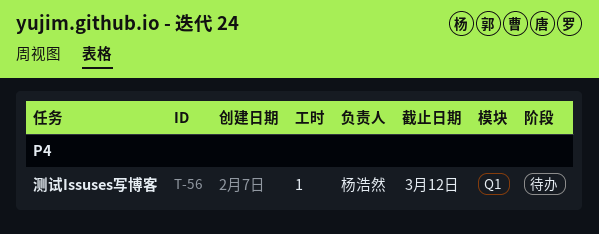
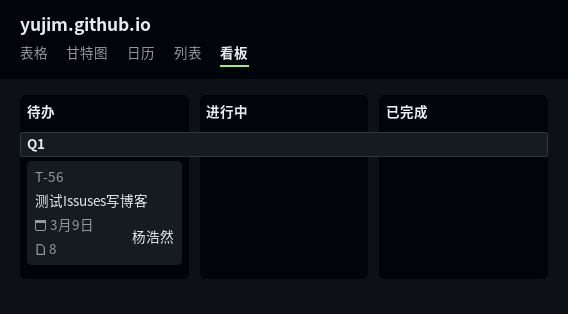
T-56, due: Mar 12 -> Mar 9

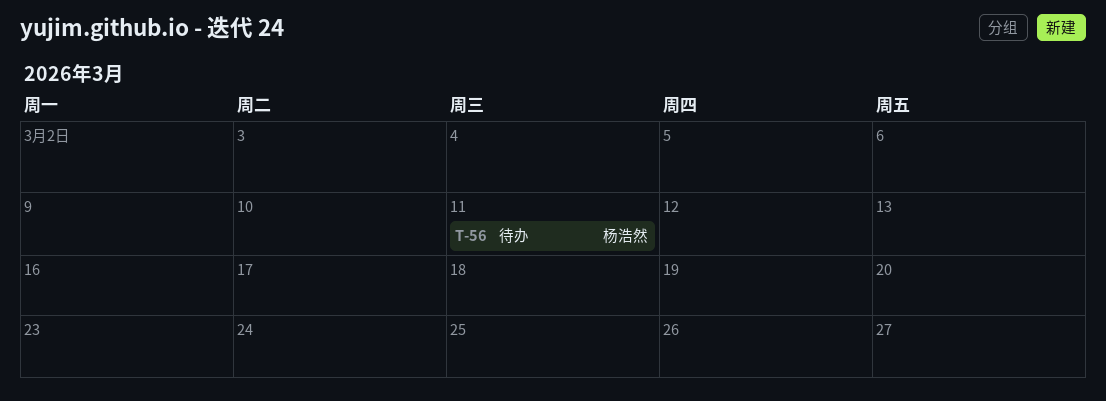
T-56, due: Mar 9 -> Mar 11

